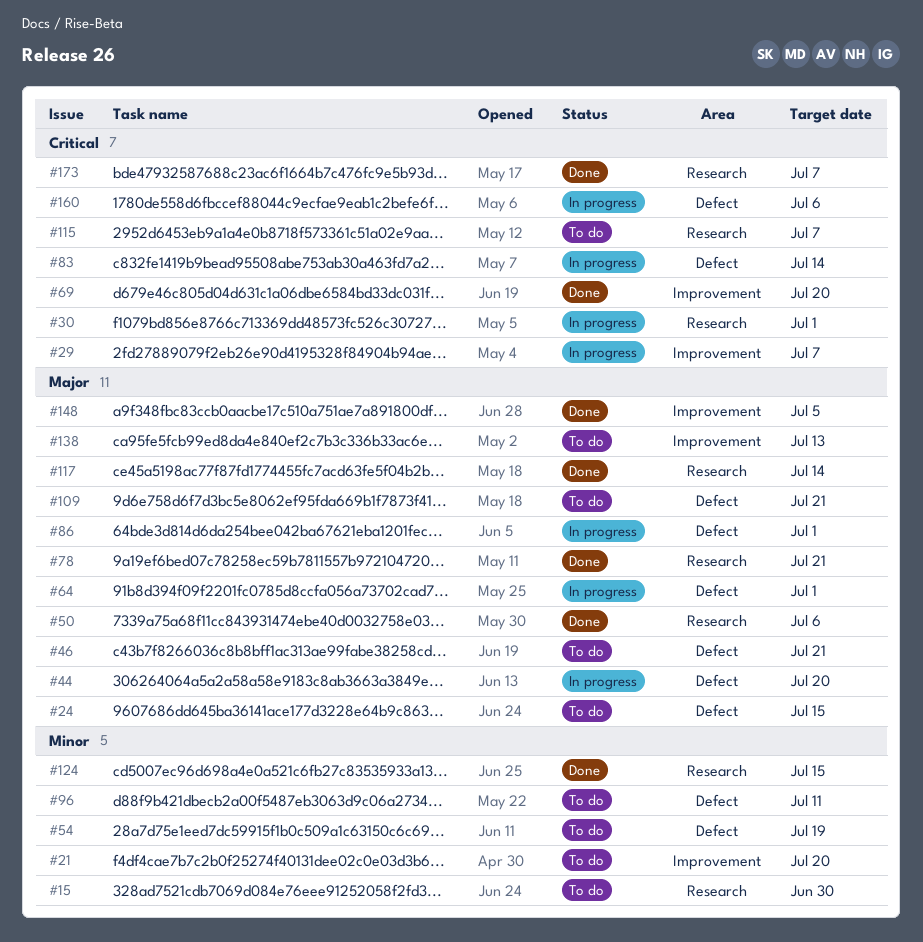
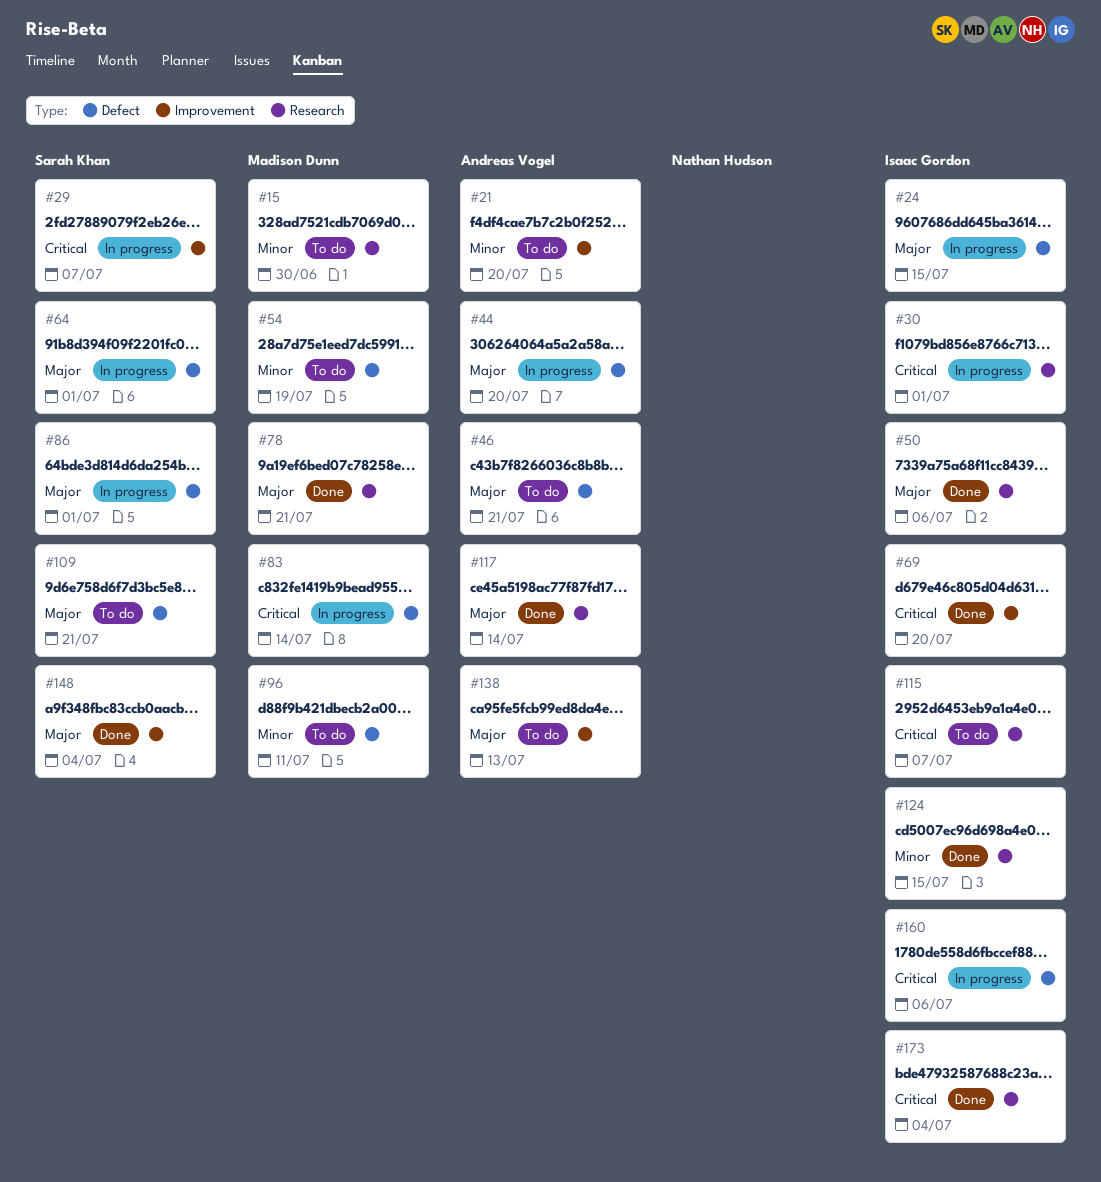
#24, status: To do -> In progress
#148, due: Jul 5 -> Jul 4
#173, due: Jul 7 -> Jul 4

